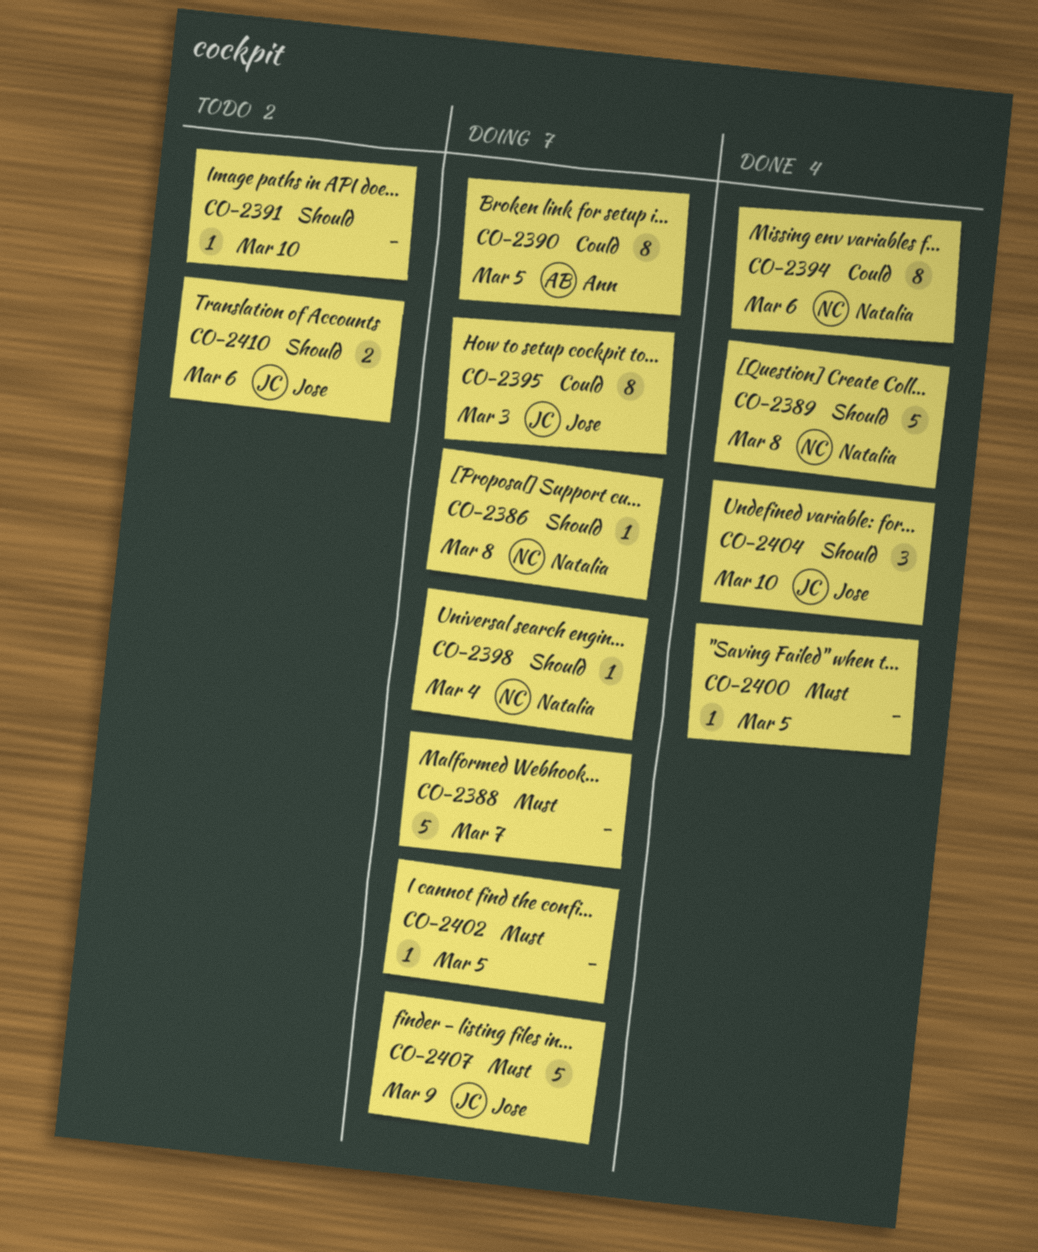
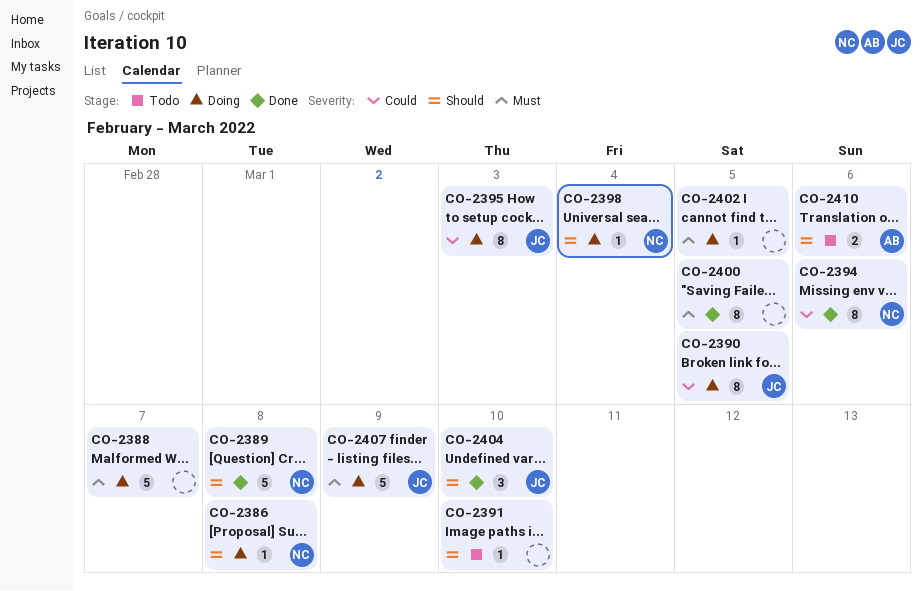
CO-2390, owner: Ann -> Jose
CO-2400, estimate: 1 -> 8
CO-2410, owner: Jose -> Ann

